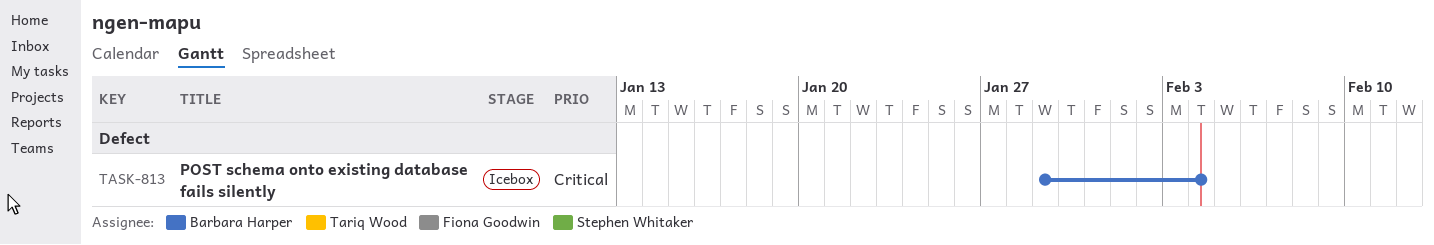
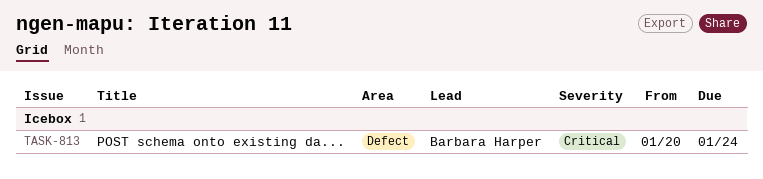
TASK-813, start: Jan 29 -> Jan 20
TASK-813, due: Feb 4 -> Jan 24

